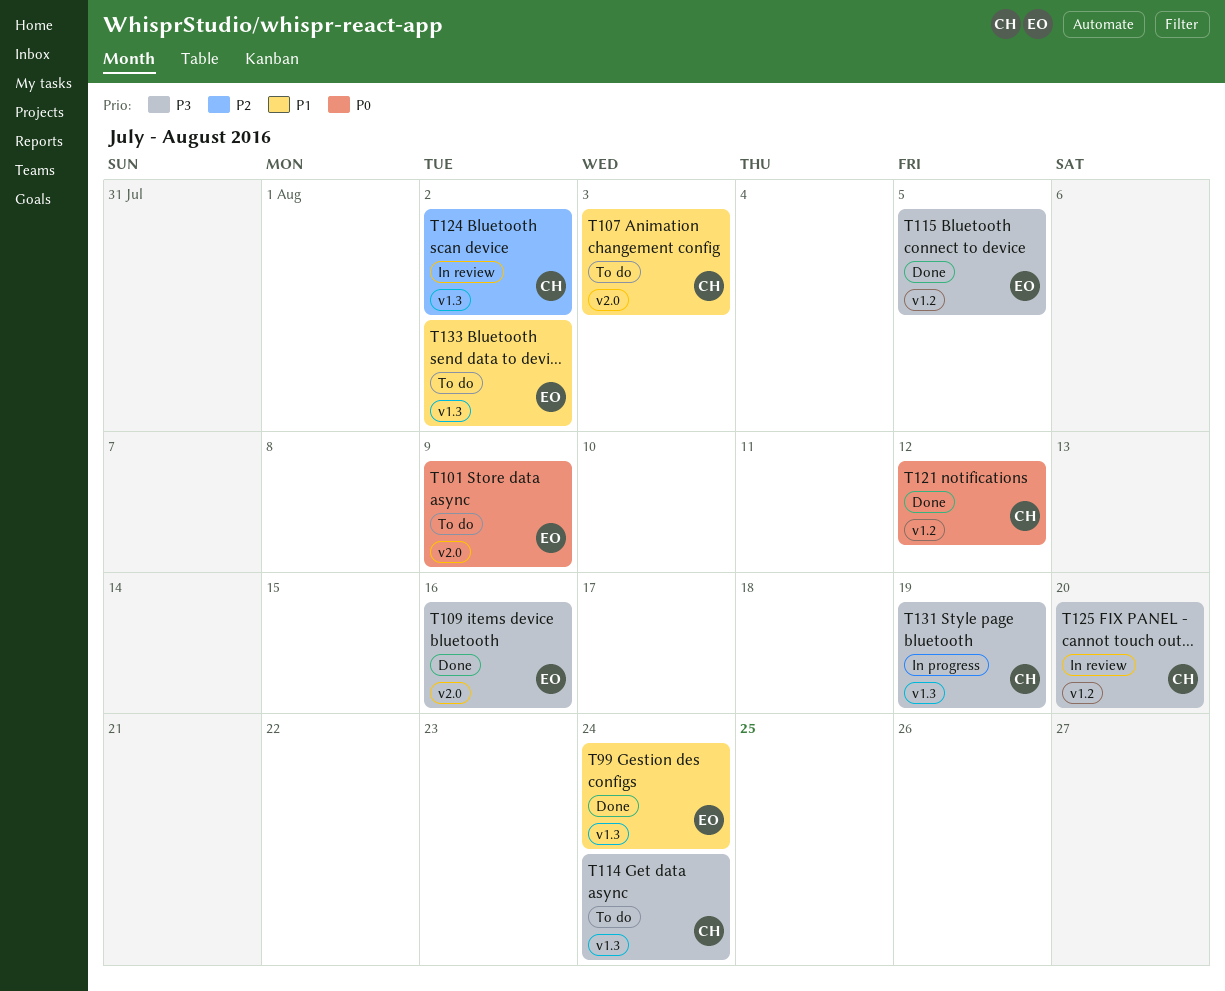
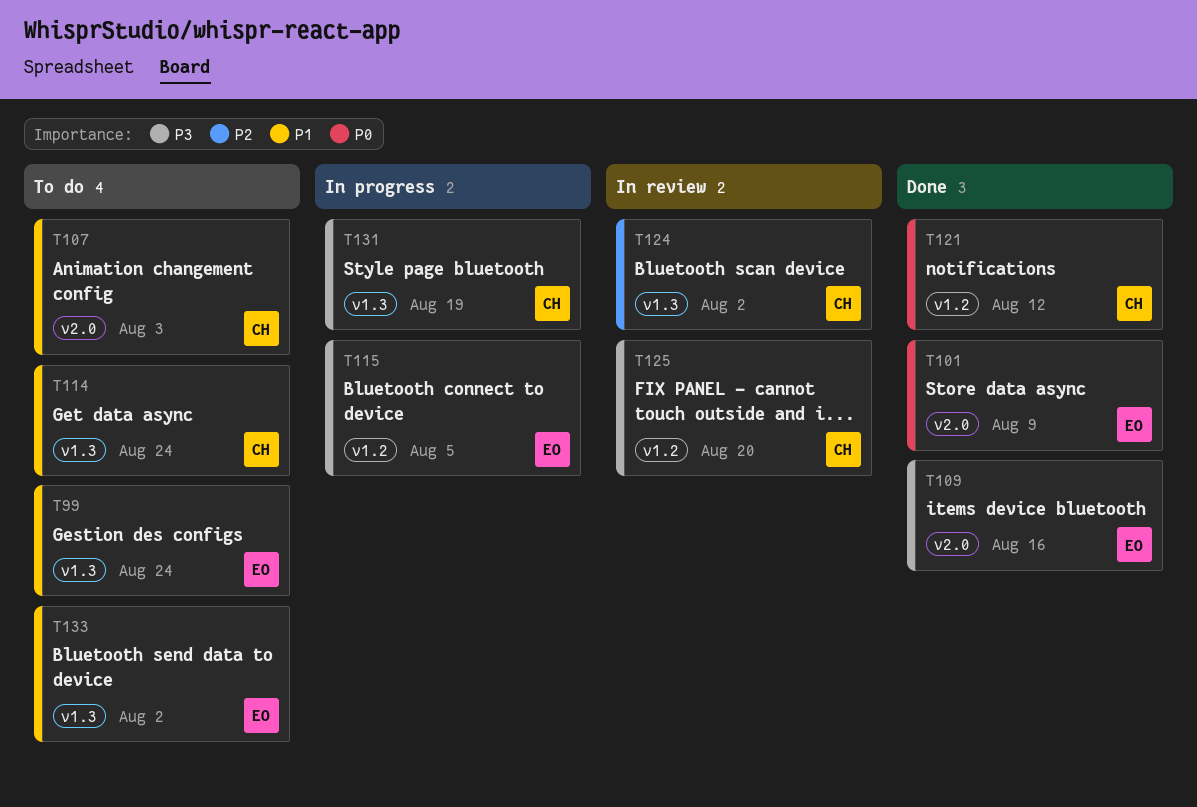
T99, status: Done -> To do
T101, status: To do -> Done
T114, priority: P3 -> P1
T115, status: Done -> In progress

